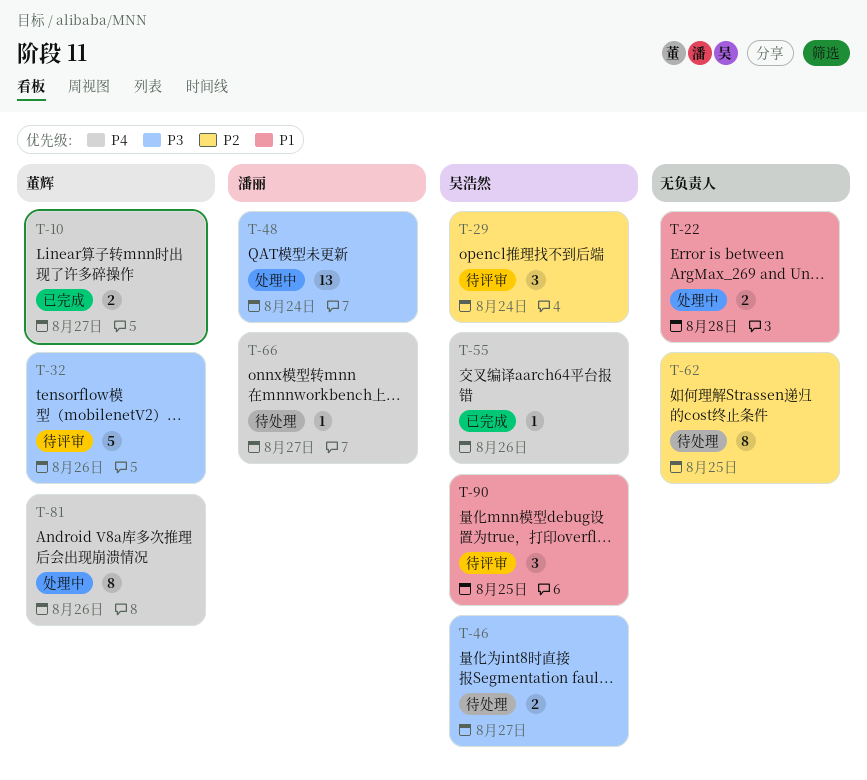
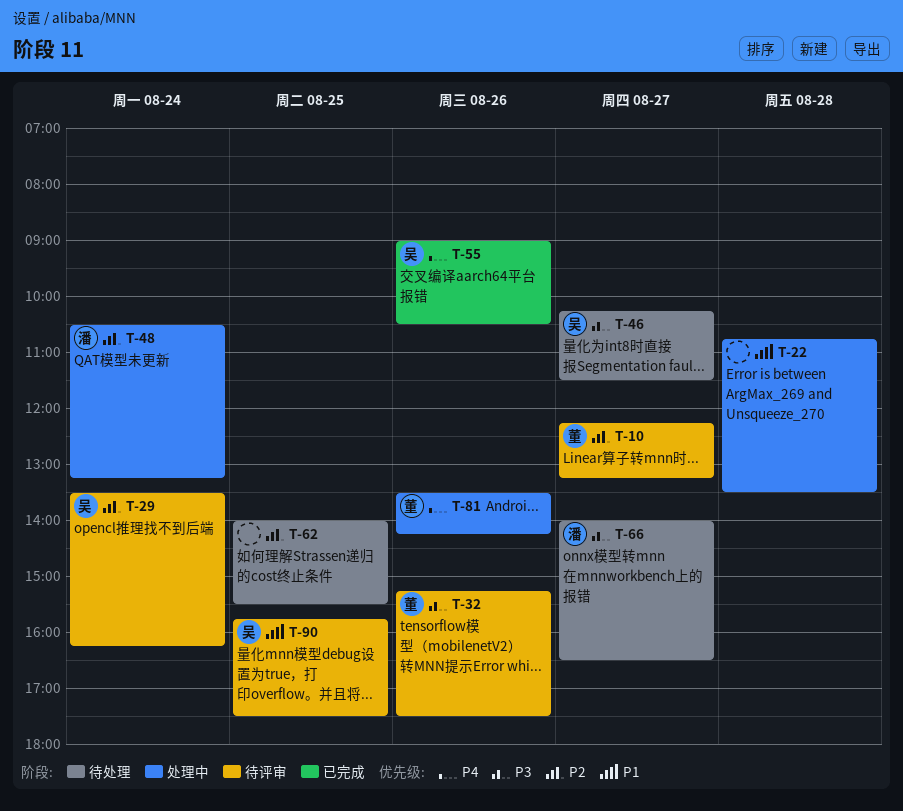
T-10, status: 已完成 -> 待评审
T-10, priority: P4 -> P2
T-48, priority: P3 -> P2
T-66, priority: P4 -> P3

